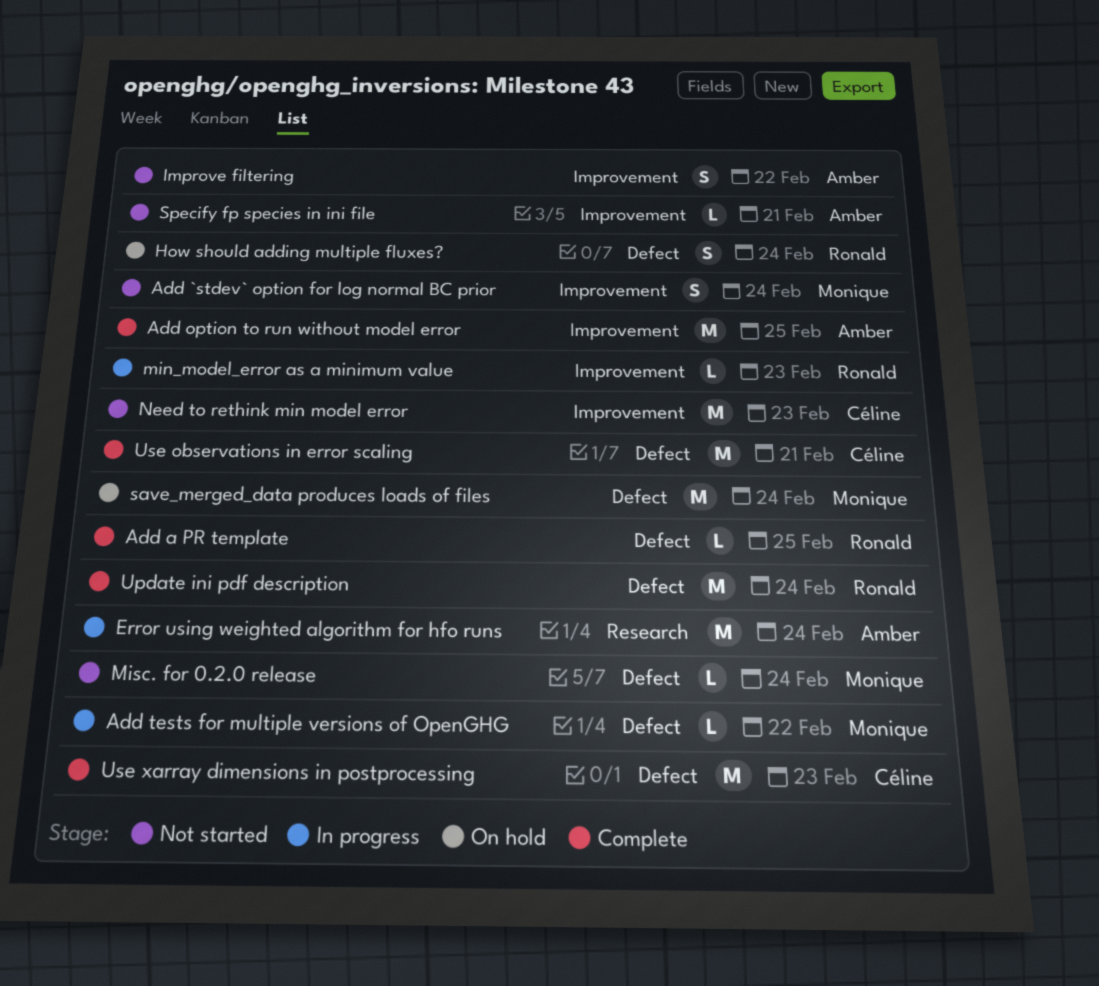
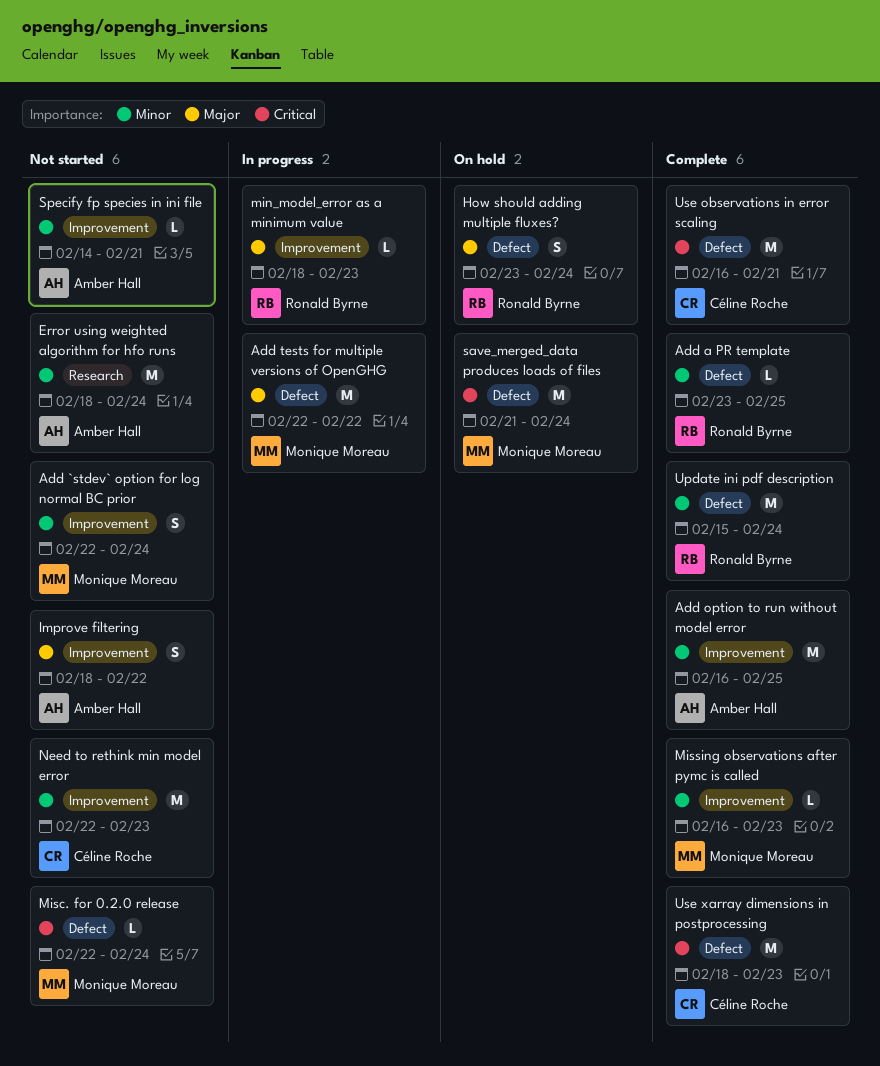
Add tests for multiple versions of OpenGHG, estimate: L -> M
Error using weighted algorithm for hfo runs, status: In progress -> Not started
Missing observations after pymc is called: none -> present

